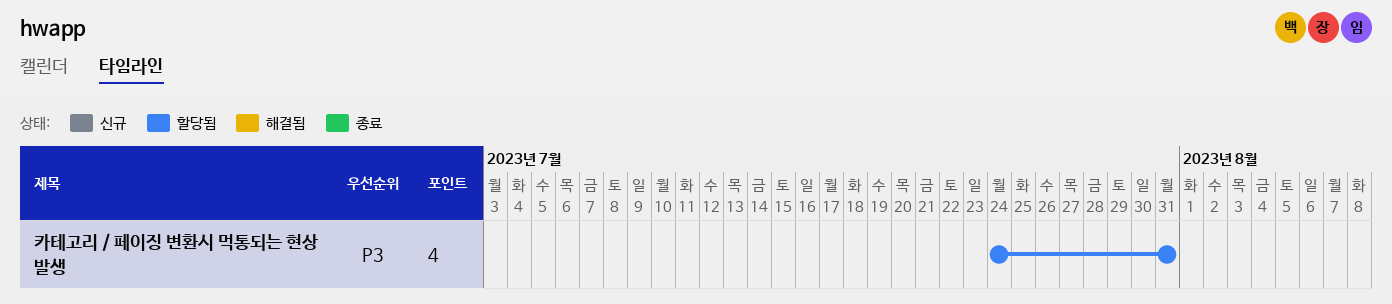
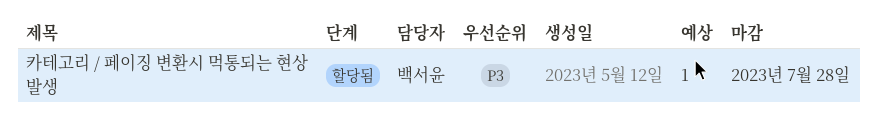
카테고리 / 페이징 변환시 먹통되는 현상 발생, estimate: 4 -> 1
카테고리 / 페이징 변환시 먹통되는 현상 발생, due: Jul 31 -> Jul 28

